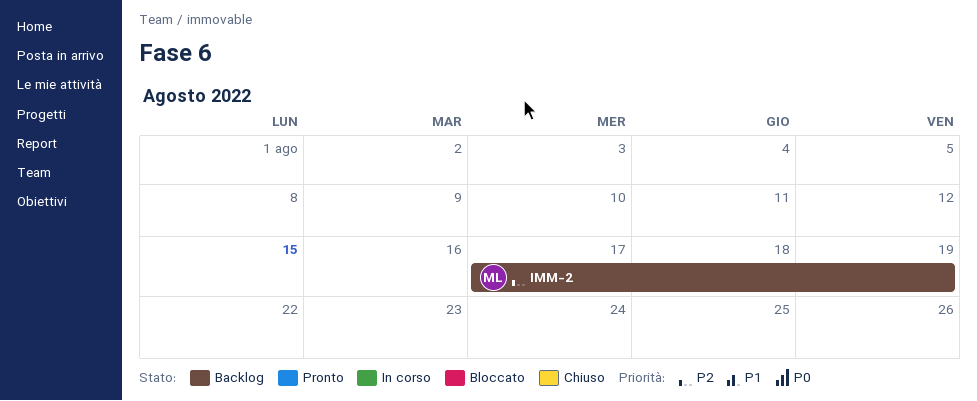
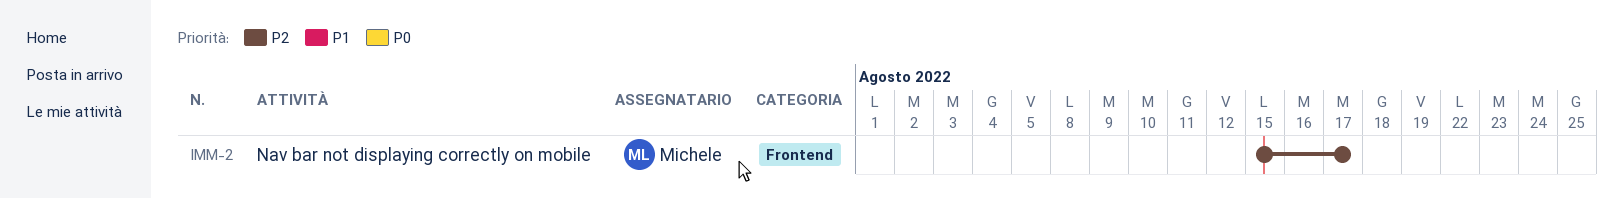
IMM-2, start: Aug 17 -> Aug 15
IMM-2, due: Aug 19 -> Aug 17

